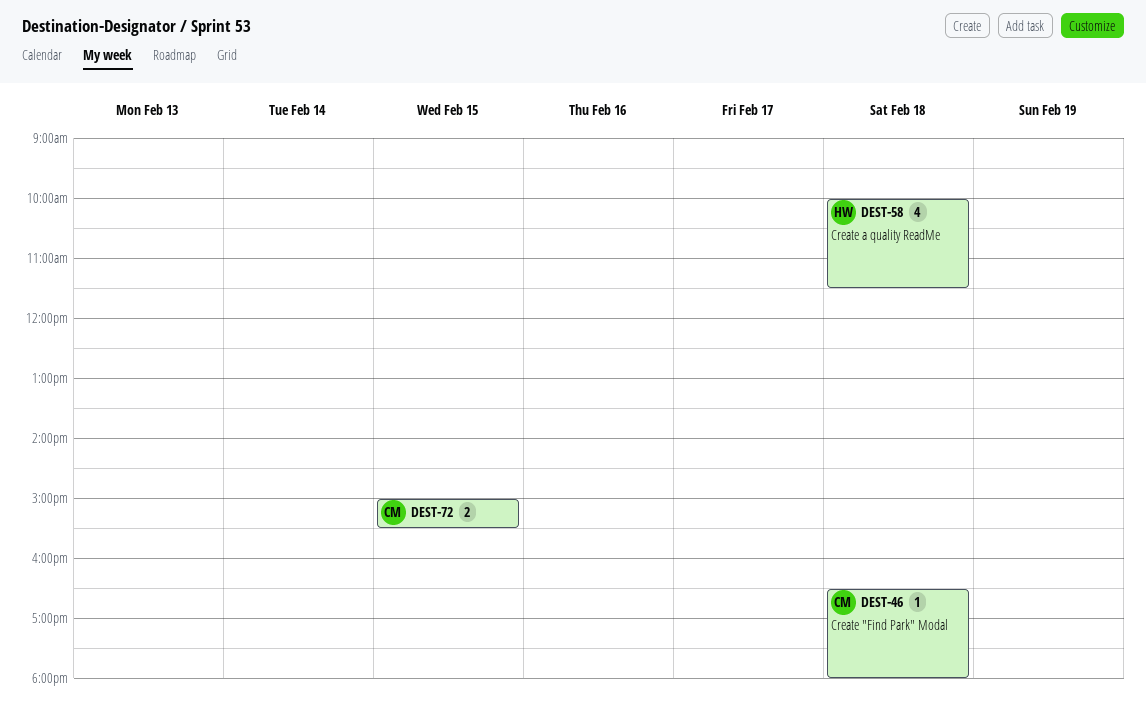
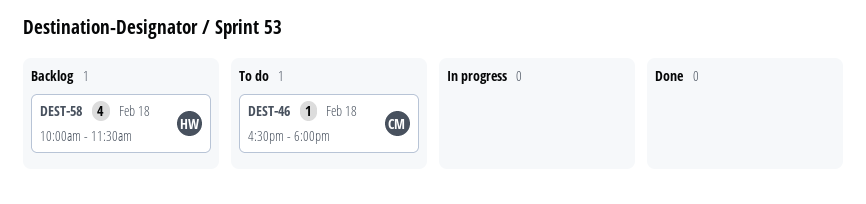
DEST-72: present -> none

